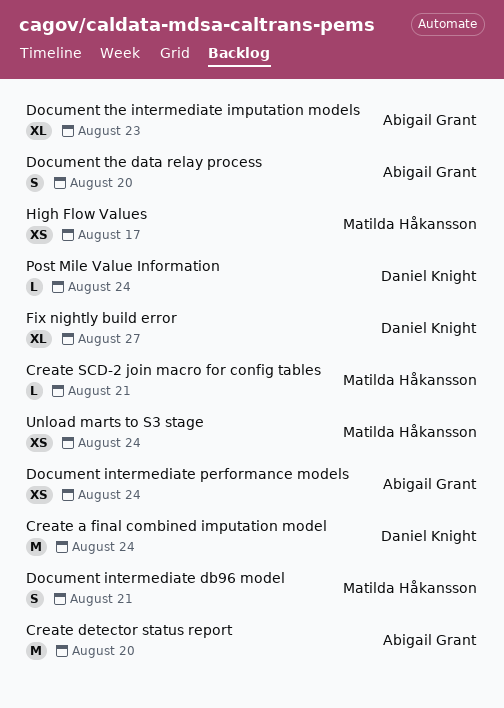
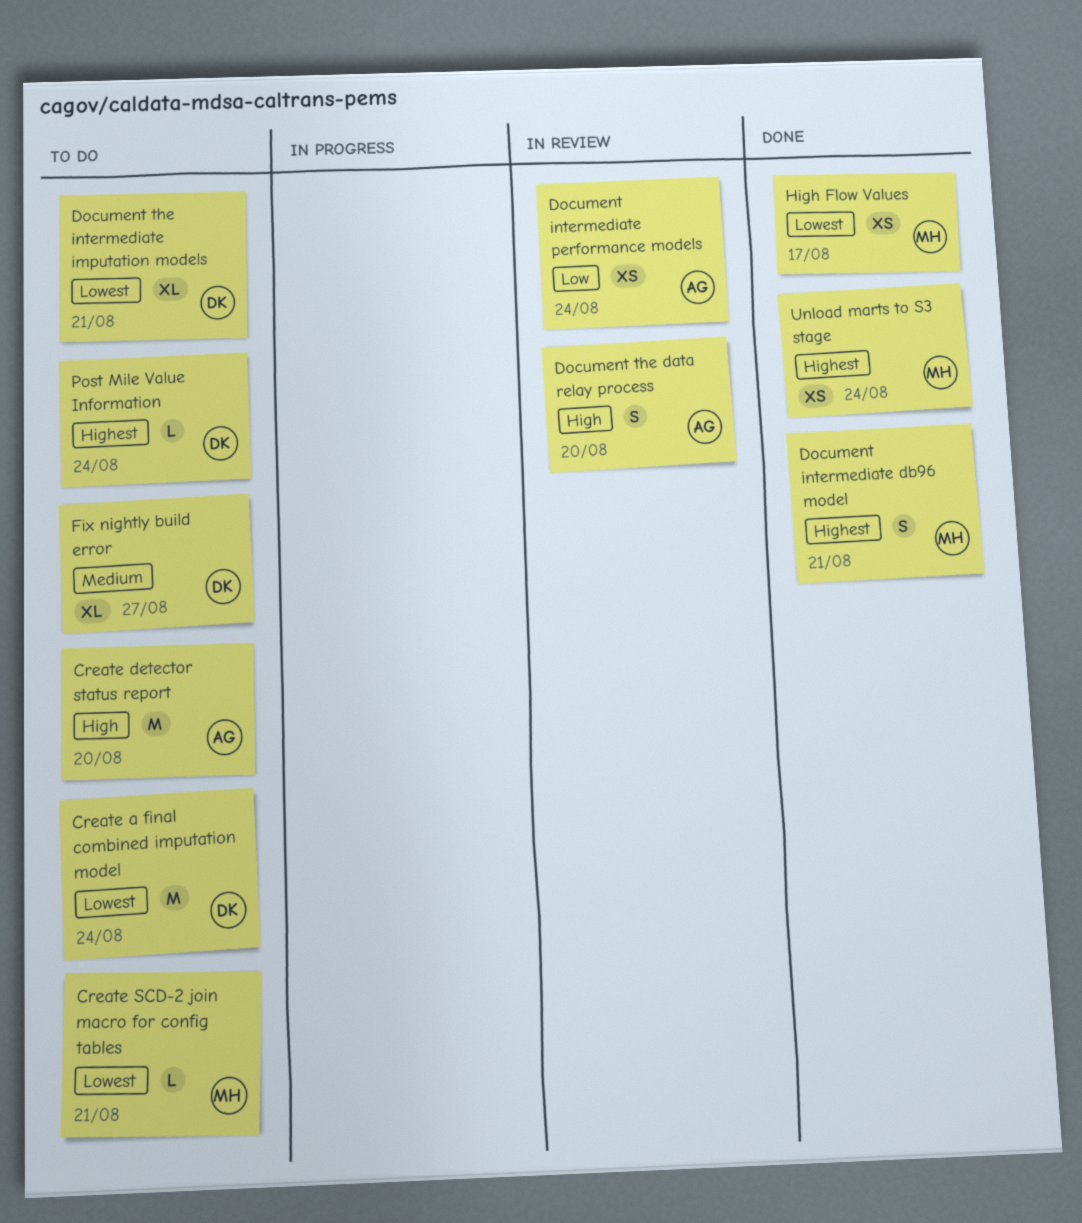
Document the intermediate imputation models, owner: Abigail Grant -> Daniel Knight
Document the intermediate imputation models, due: Aug 23 -> Aug 21

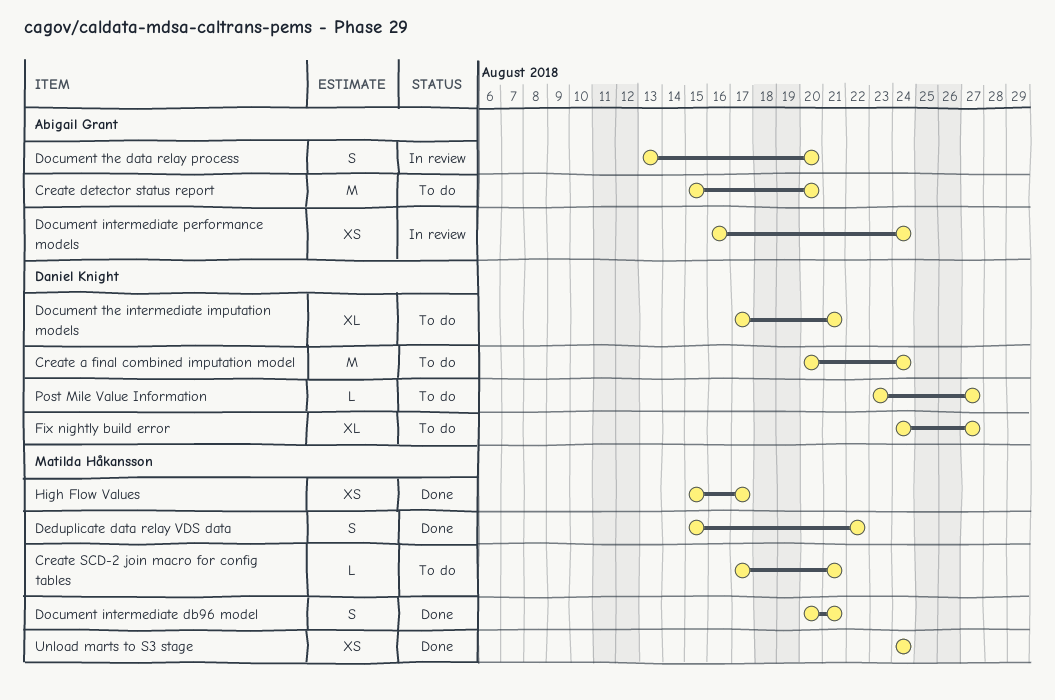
Deduplicate data relay VDS data: none -> present
Post Mile Value Information, due: Aug 24 -> Aug 27

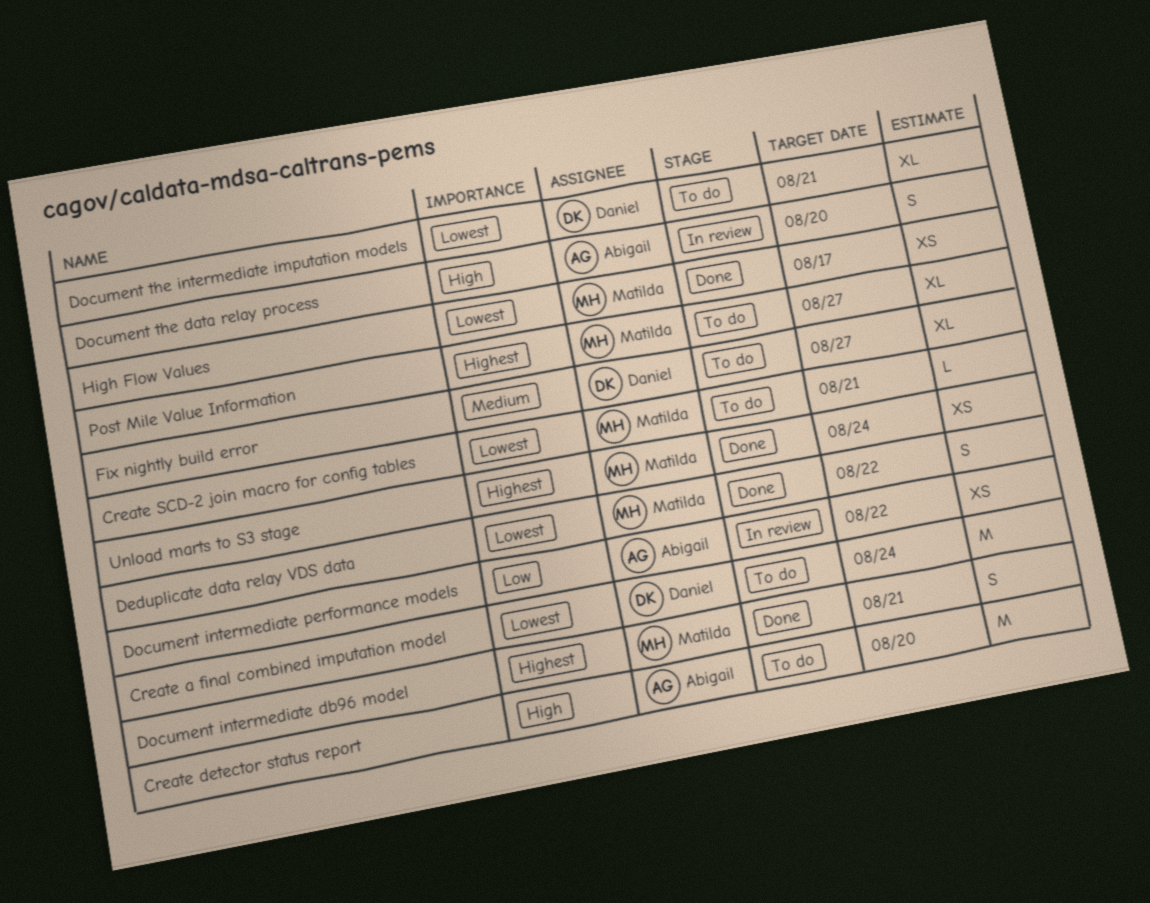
Document intermediate performance models, due: Aug 24 -> Aug 22
Post Mile Value Information, owner: Daniel Knight -> Matilda Håkansson
Post Mile Value Information, estimate: L -> XL

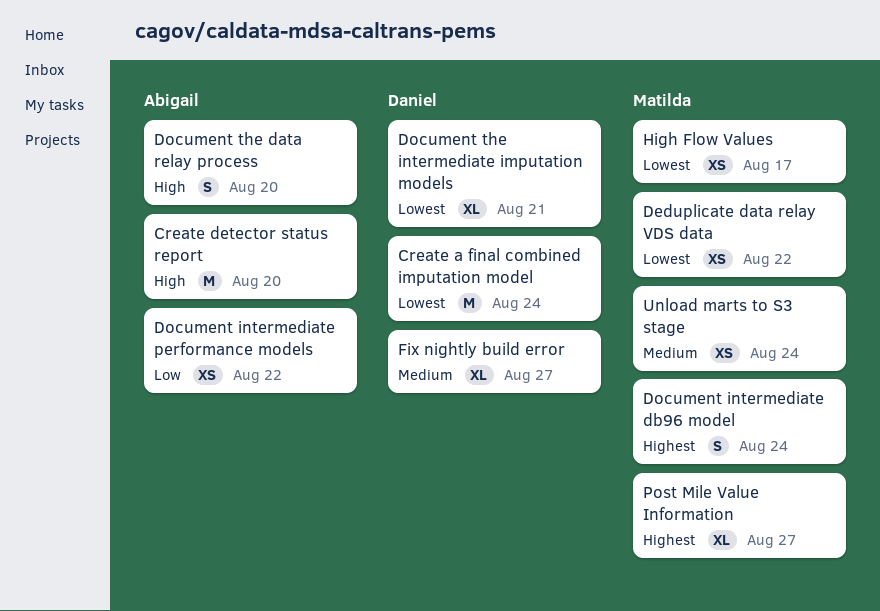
Create SCD-2 join macro for config tables: present -> none
Deduplicate data relay VDS data, estimate: S -> XS
Document intermediate db96 model, due: Aug 21 -> Aug 24
Unload marts to S3 stage, priority: Highest -> Medium

